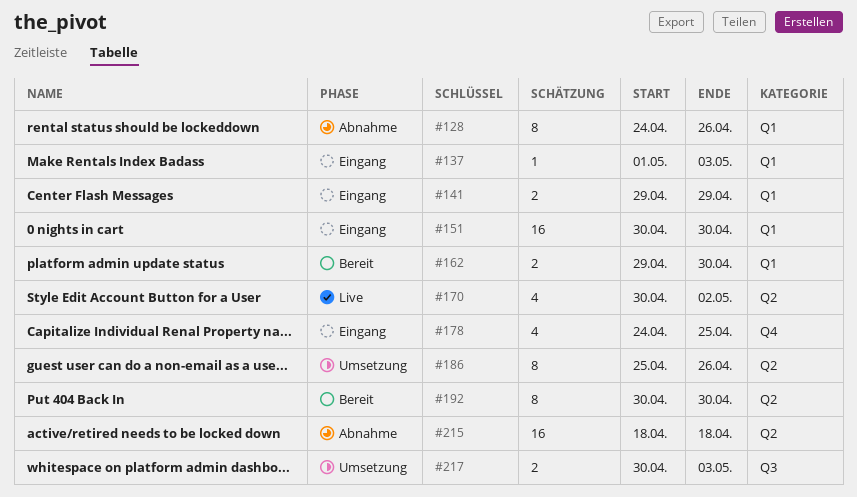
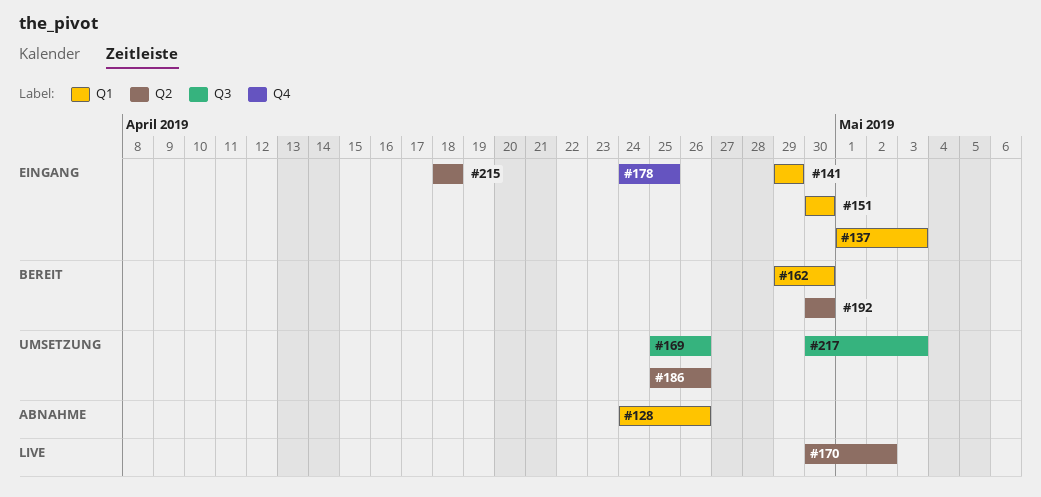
#169: none -> present
#215, status: Abnahme -> Eingang

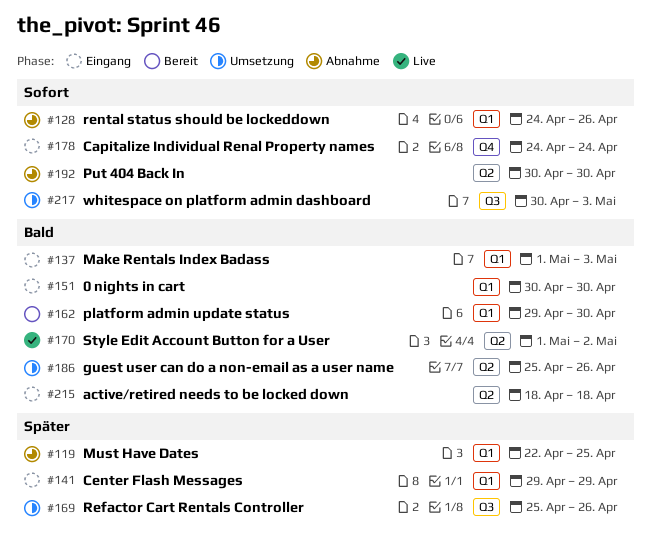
#119: none -> present
#170, start: Apr 30 -> May 1
#178, due: Apr 25 -> Apr 24
#192, status: Bereit -> Abnahme

